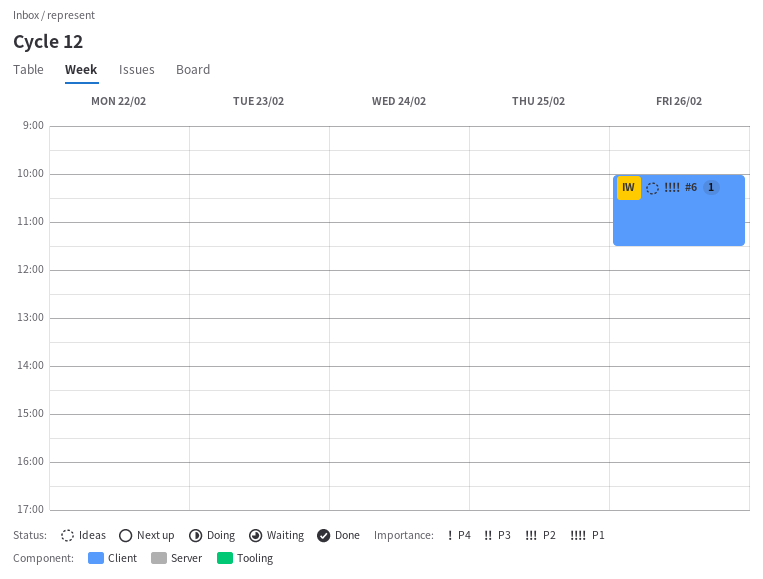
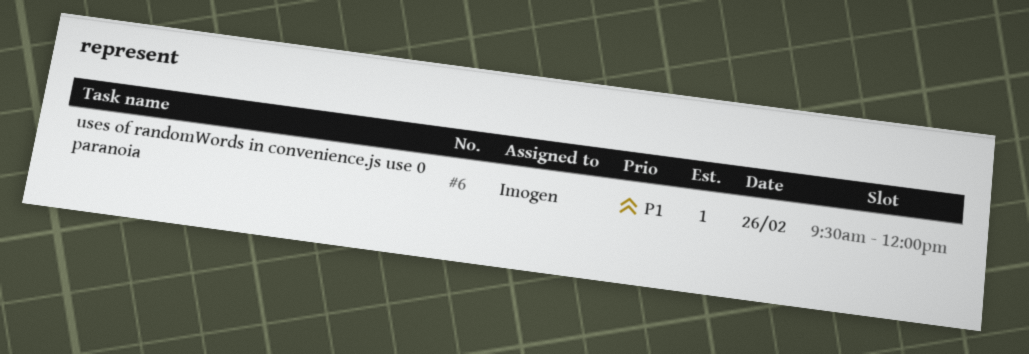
#6, begins: 10:00 -> 09:30
#6, ends: 11:30 -> 12:00

